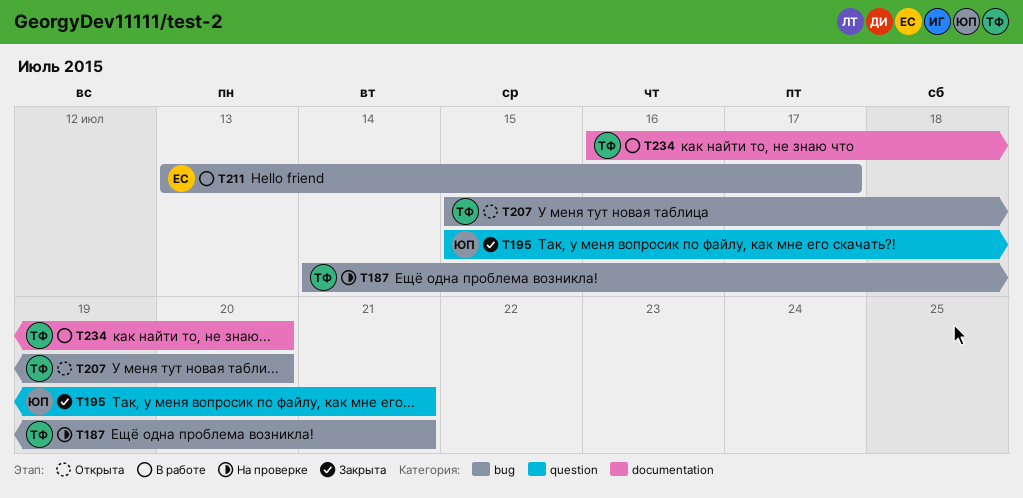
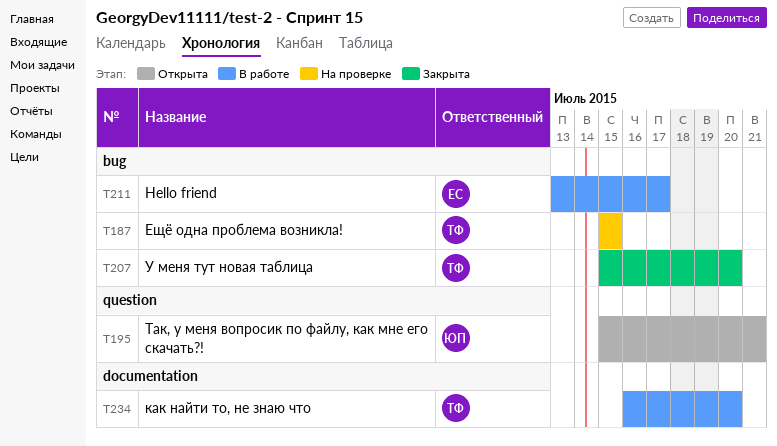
T187, start: Jul 14 -> Jul 15
T187, due: Jul 21 -> Jul 15
T195, status: Закрыта -> Открыта
T207, status: Открыта -> Закрыта

